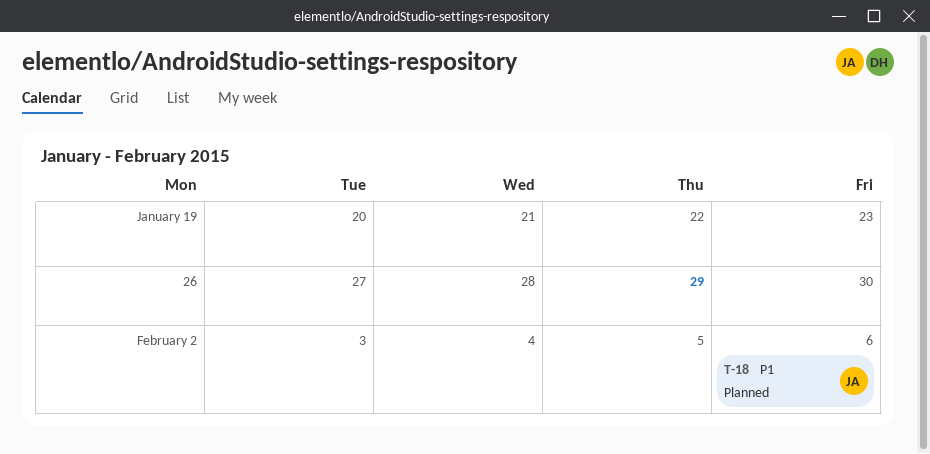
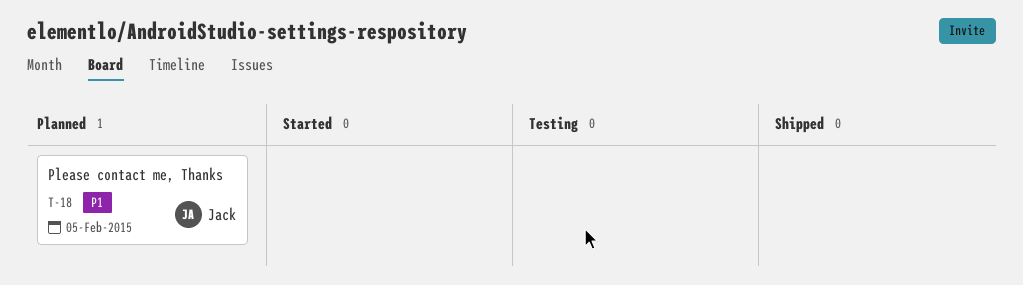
T-18, due: Feb 6 -> Feb 5

